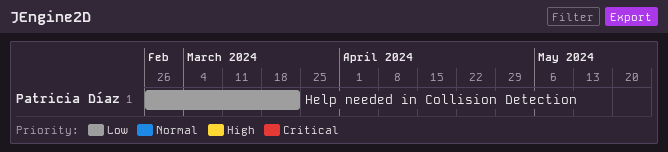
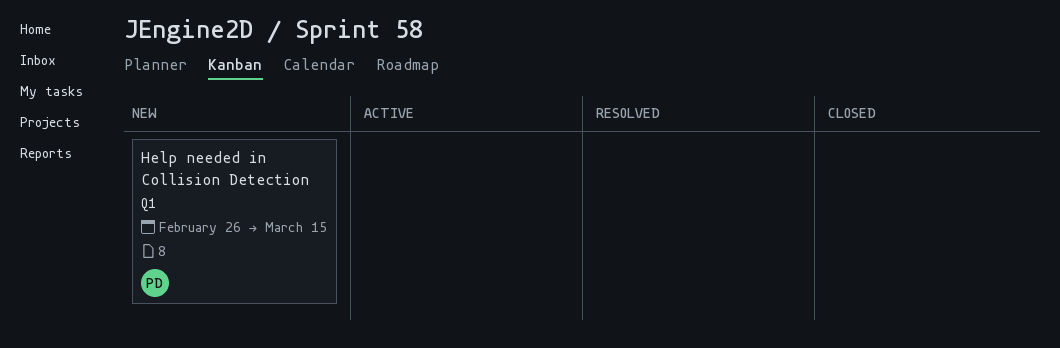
Help needed in Collision Detection, due: Mar 22 -> Mar 15

